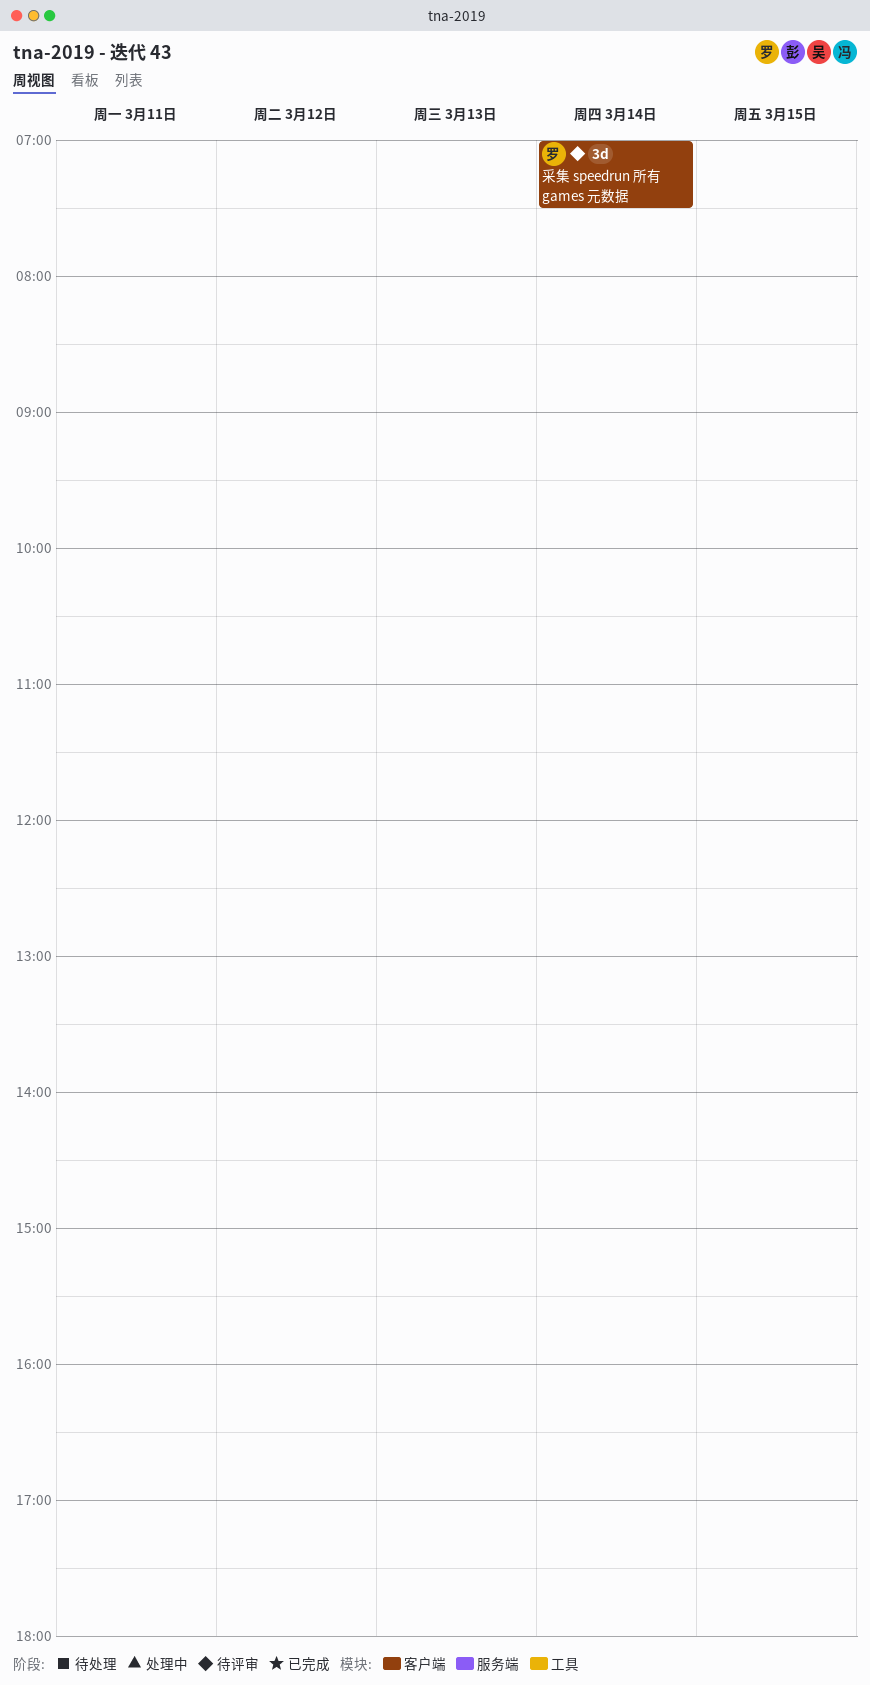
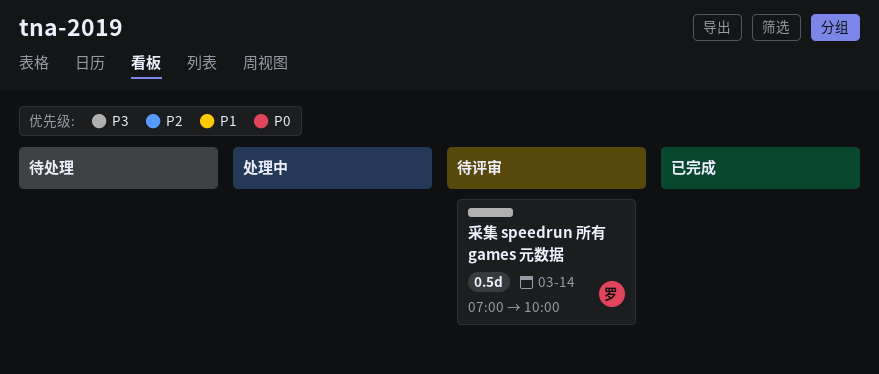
采集 speedrun 所有 games 元数据, estimate: 3d -> 0.5d
采集 speedrun 所有 games 元数据, ends: 07:30 -> 10:00

